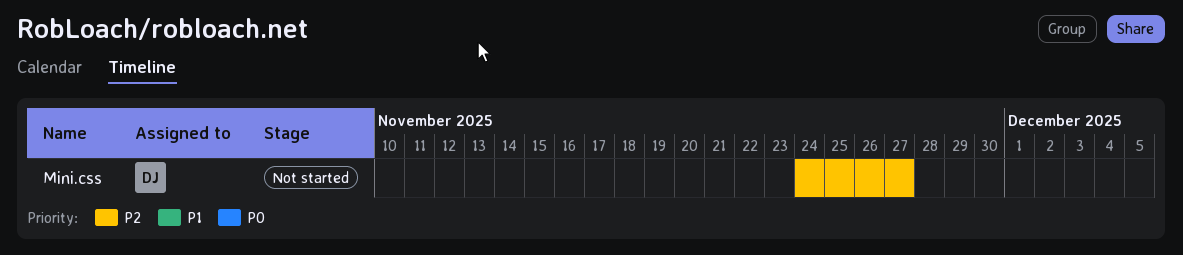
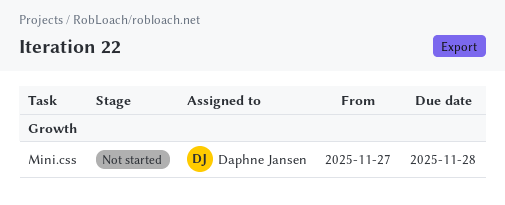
Mini.css, start: Nov 24 -> Nov 27
Mini.css, due: Nov 27 -> Nov 28

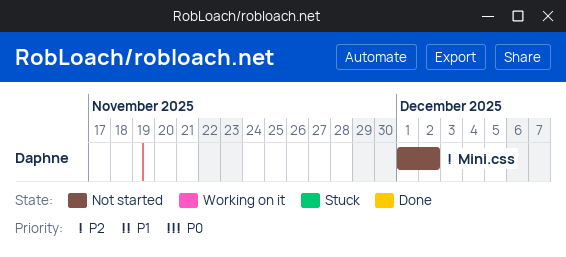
Mini.css, start: Nov 27 -> Dec 1
Mini.css, due: Nov 28 -> Dec 2

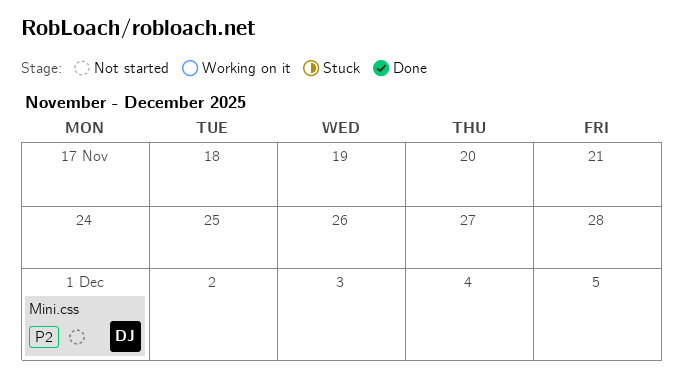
Mini.css, due: Dec 2 -> Dec 1

